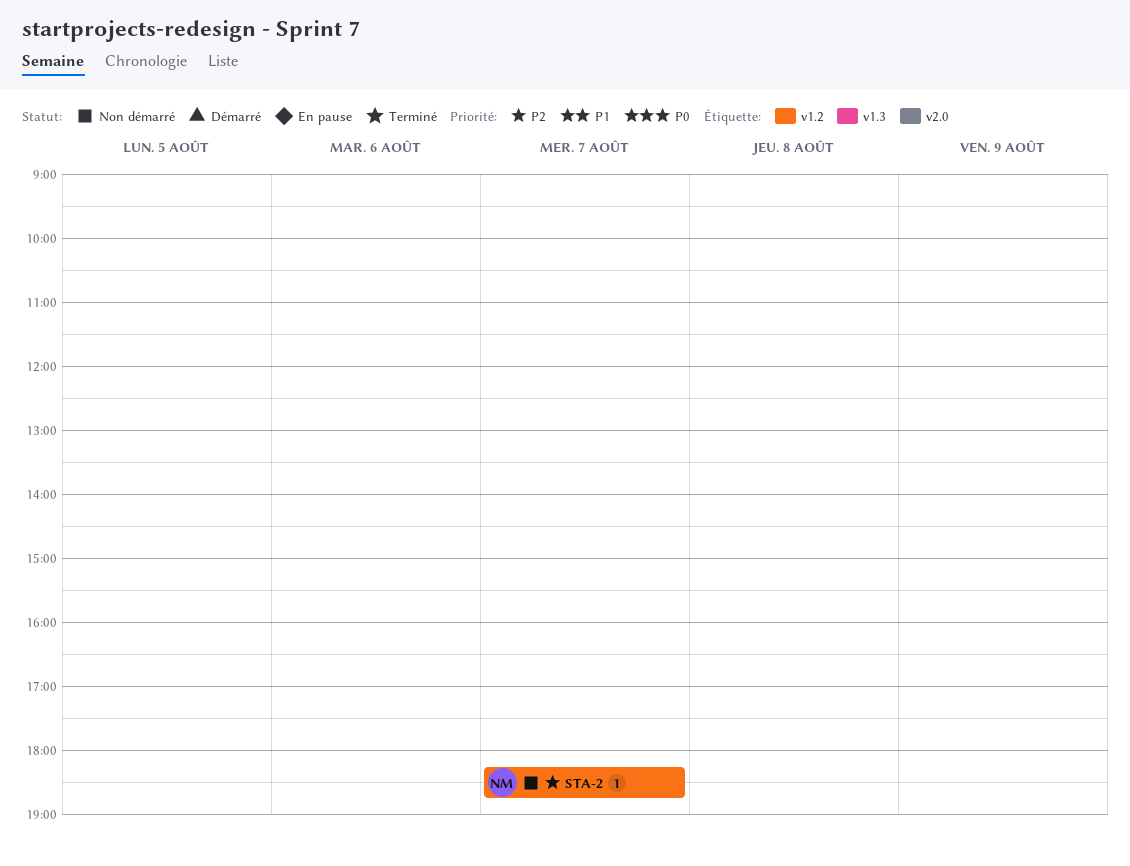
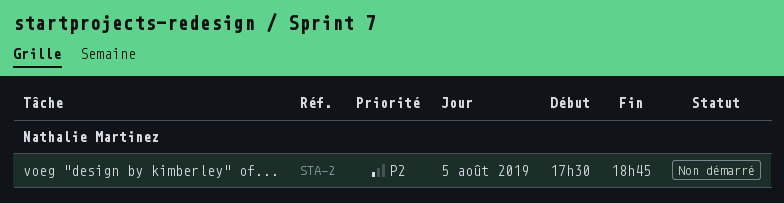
STA-2, day: Aug 7 -> Aug 5
STA-2, begins: 18:15 -> 17:30

